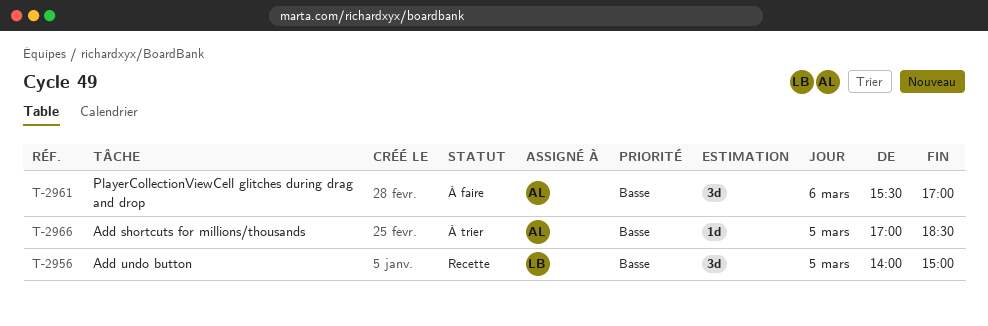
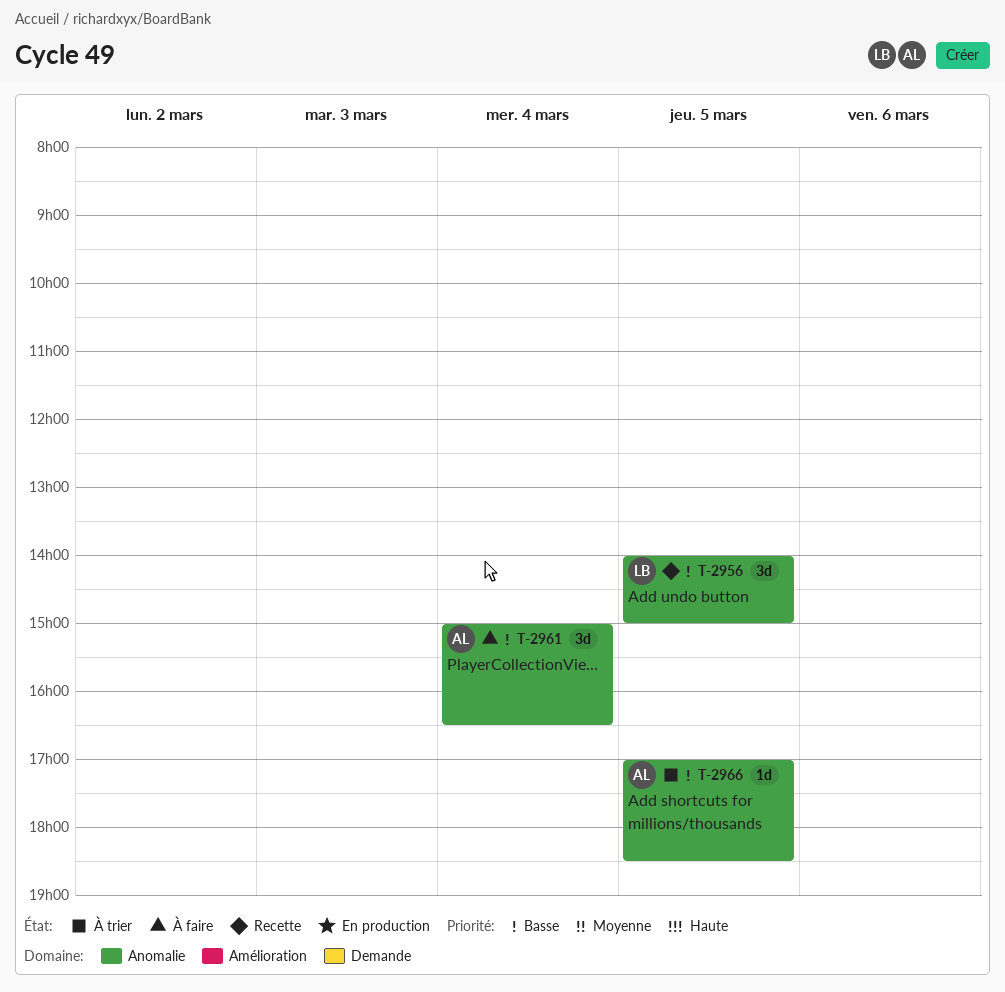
T-2961, day: Mar 6 -> Mar 4
T-2961, begins: 15:30 -> 15:00
T-2961, ends: 17:00 -> 16:30

